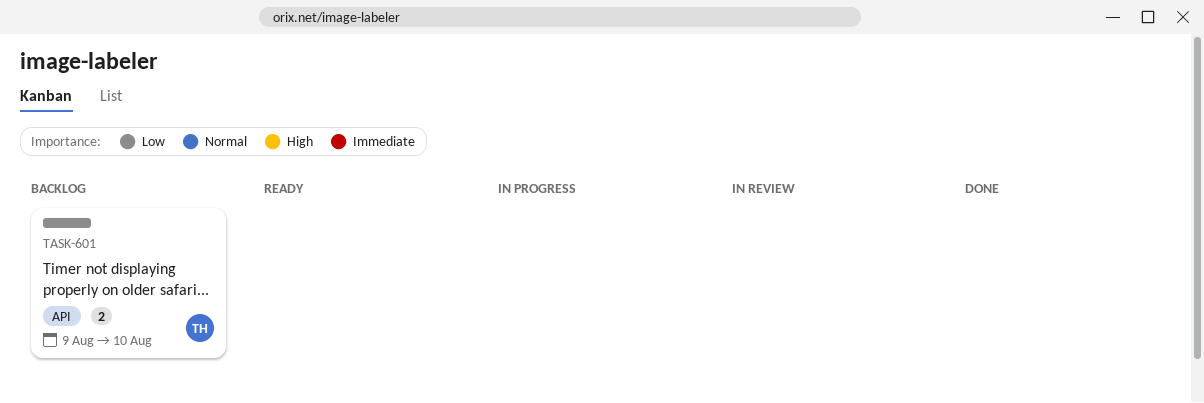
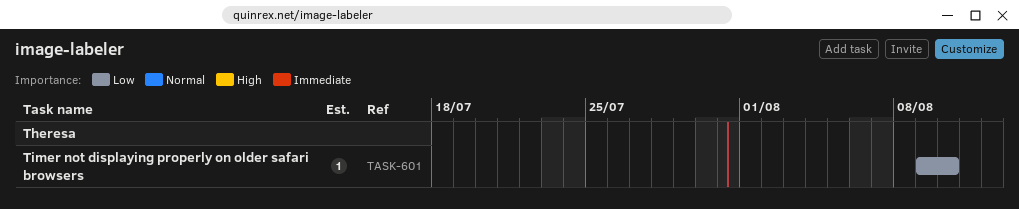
TASK-601, estimate: 2 -> 1

